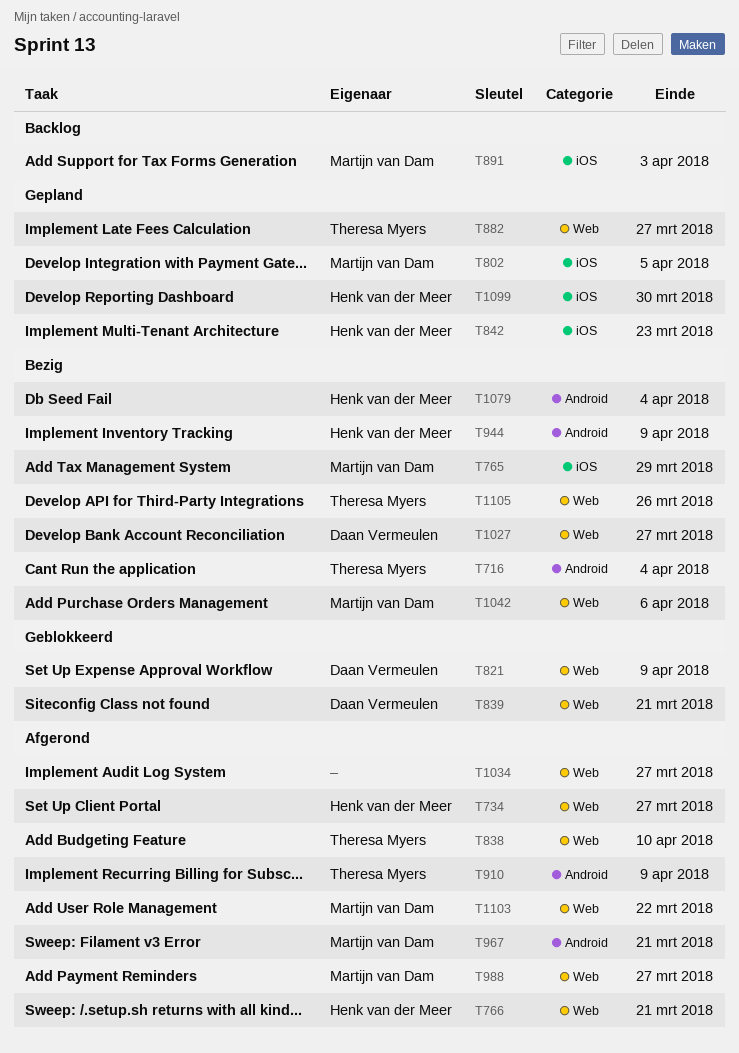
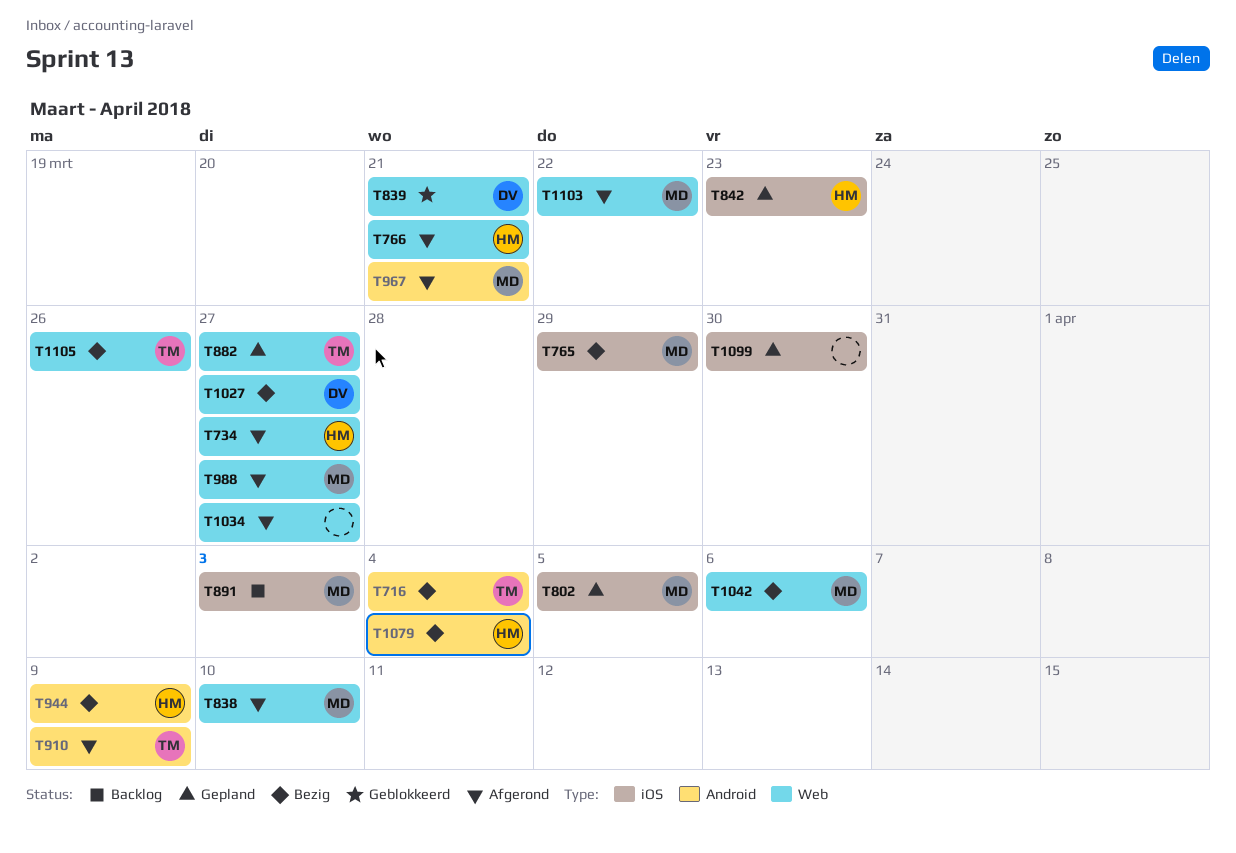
T821: present -> none
T838, owner: Theresa Myers -> Martijn van Dam
T1099, owner: Henk van der Meer -> none

